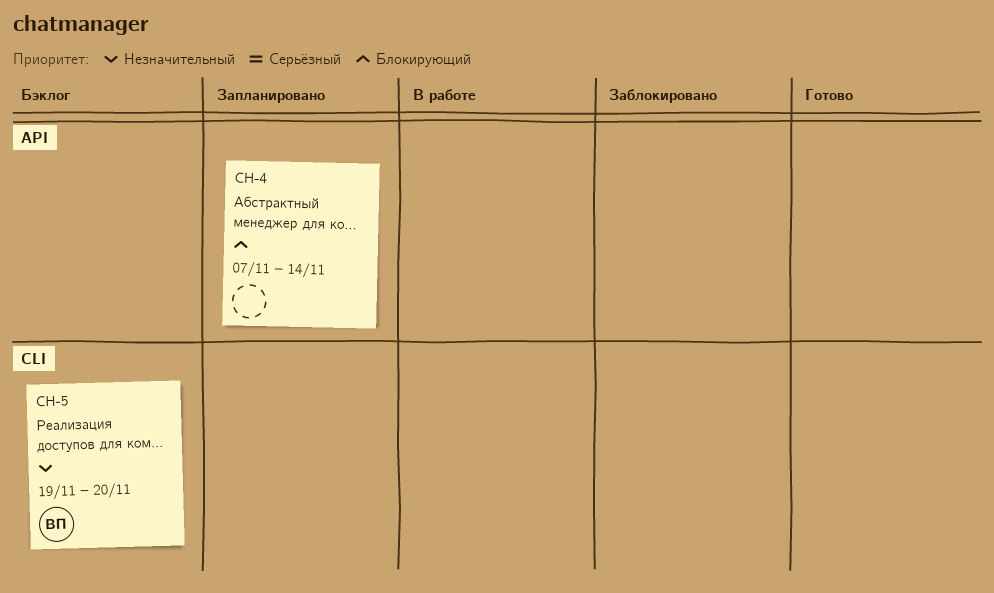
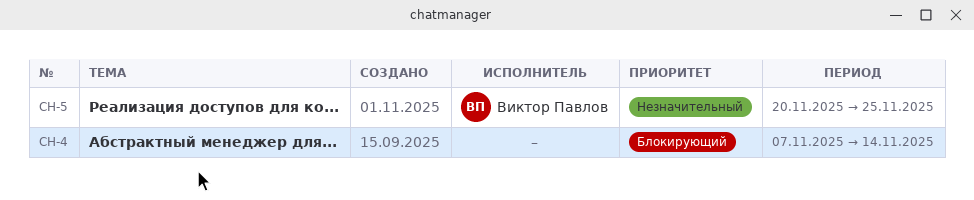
CH-5, start: Nov 19 -> Nov 20
CH-5, due: Nov 20 -> Nov 25

